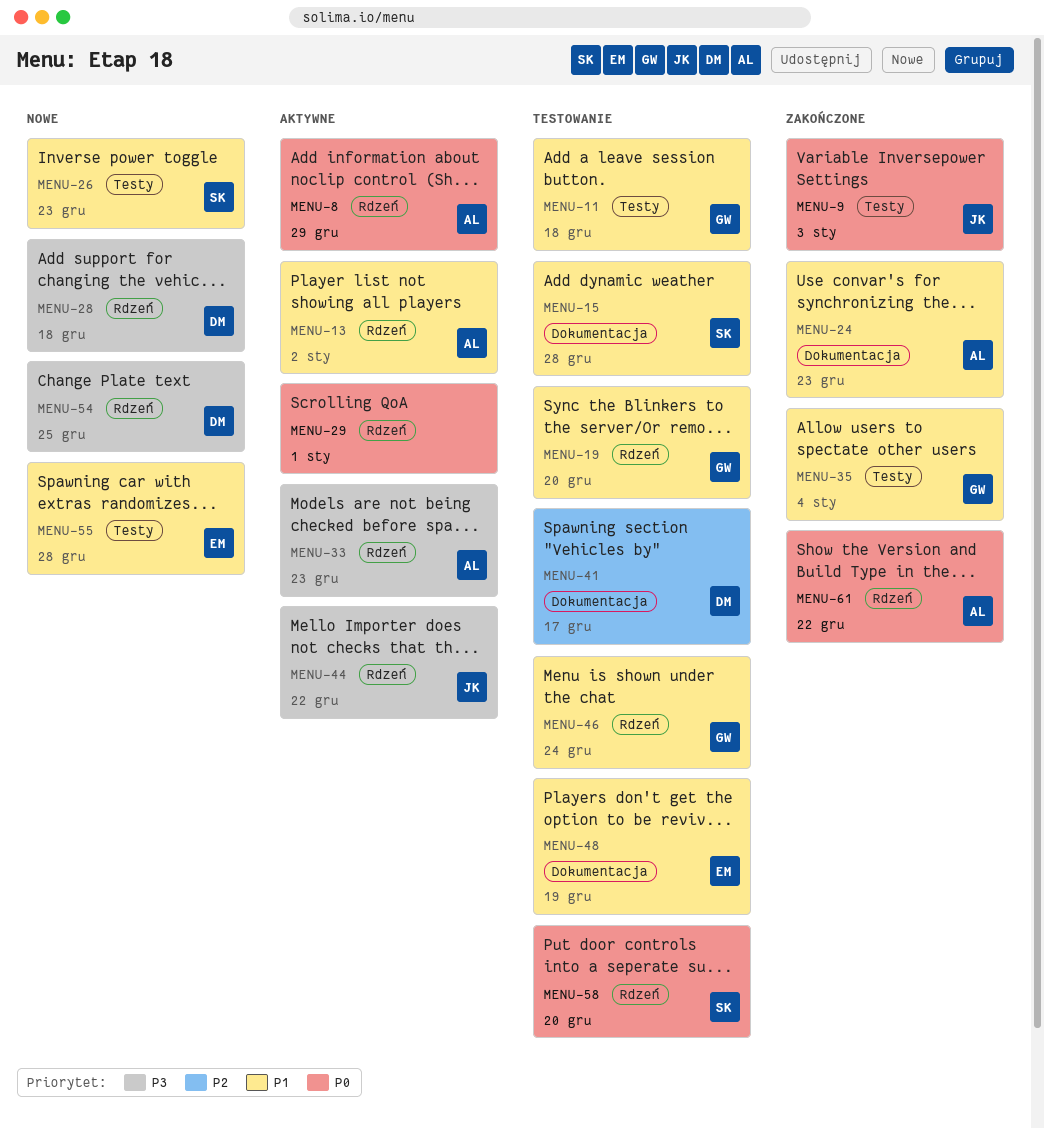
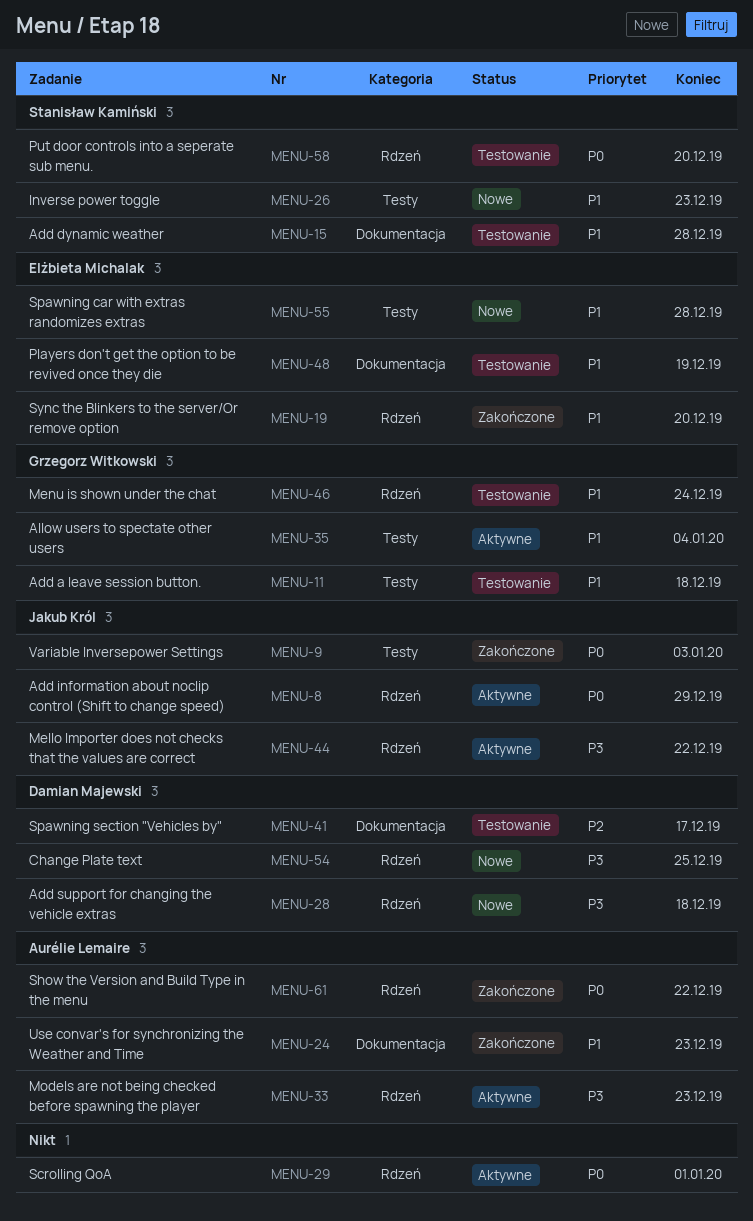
MENU-8, owner: Aurélie Lemaire -> Jakub Król
MENU-13: present -> none
MENU-19, status: Testowanie -> Zakończone
MENU-19, owner: Grzegorz Witkowski -> Elżbieta Michalak
MENU-35, status: Zakończone -> Aktywne

